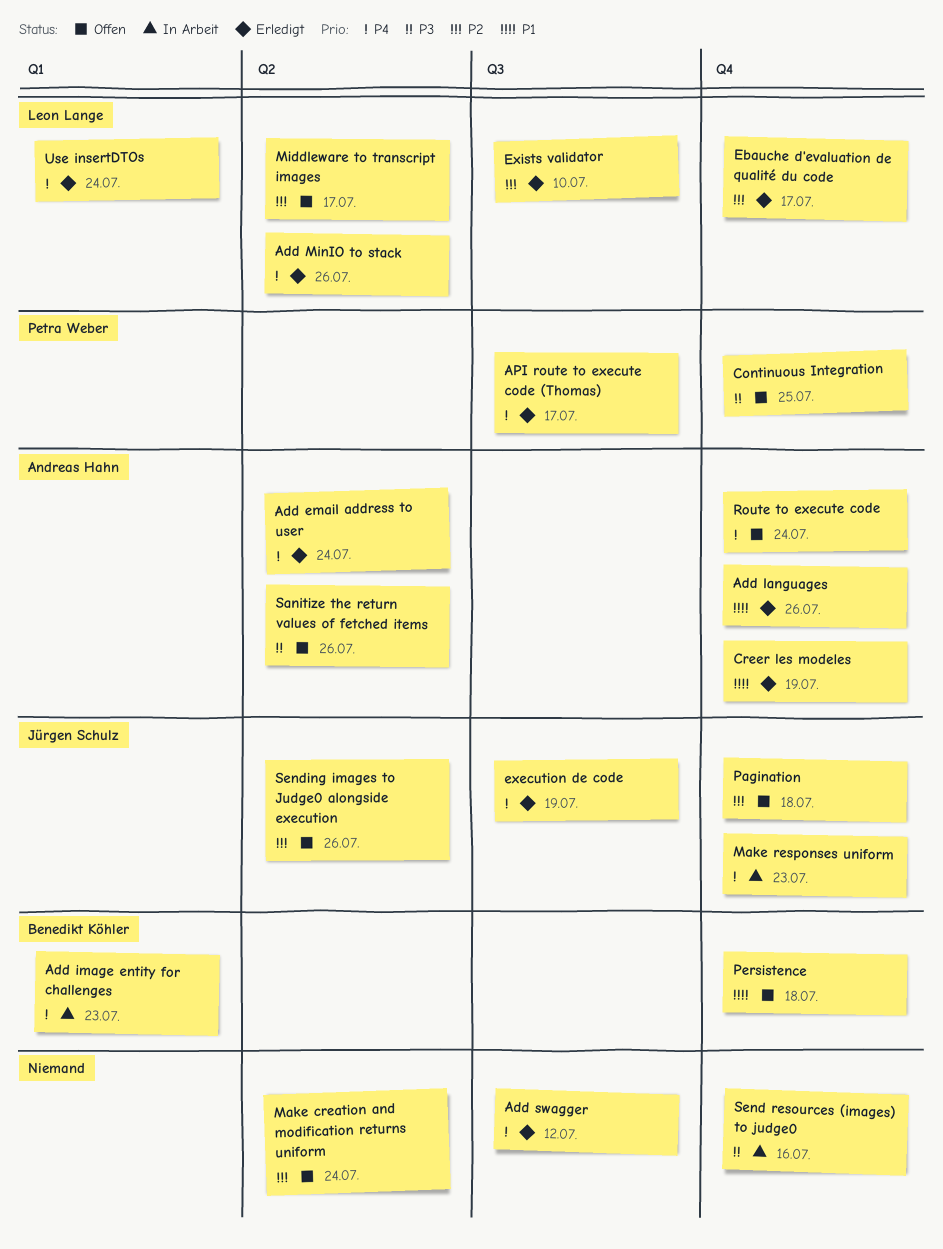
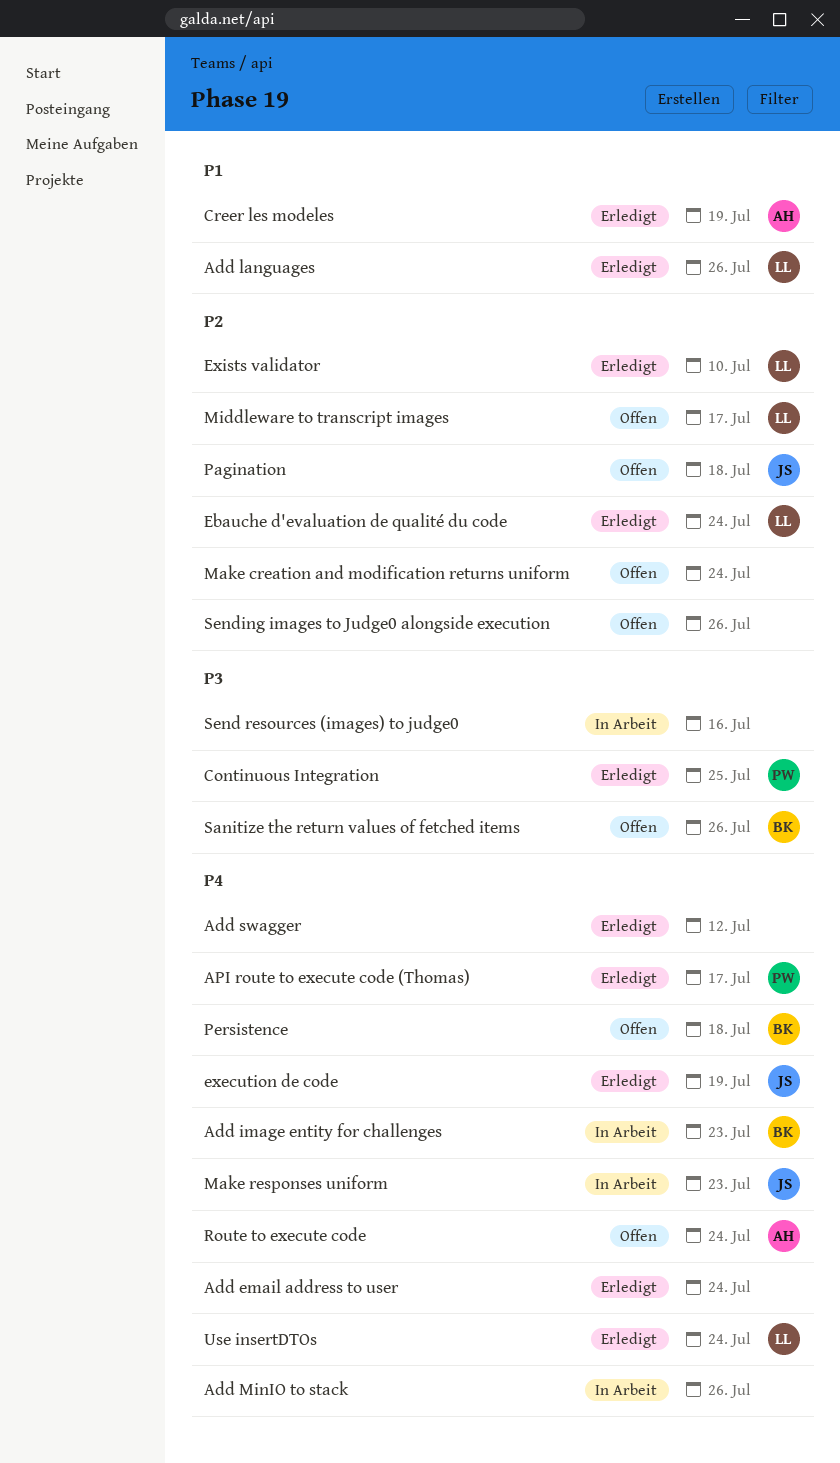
Add email address to user, owner: Andreas Hahn -> none
Add languages, owner: Andreas Hahn -> Leon Lange
Add MinIO to stack, status: Erledigt -> In Arbeit
Add MinIO to stack, owner: Leon Lange -> none
Continuous Integration, status: Offen -> Erledigt
Ebauche d'evaluation de qualité du code, due: Jul 17 -> Jul 24
Persistence, priority: P1 -> P4
Sanitize the return values of fetched items, owner: Andreas Hahn -> Benedikt Köhler
Sending images to Judge0 alongside execution, owner: Jürgen Schulz -> none

